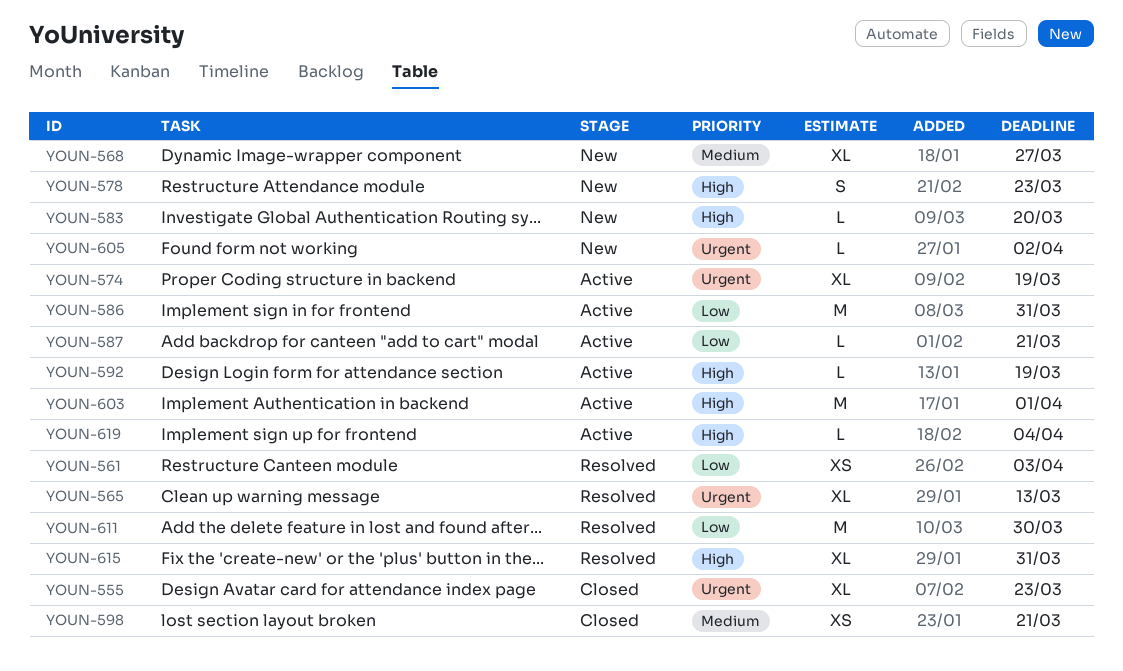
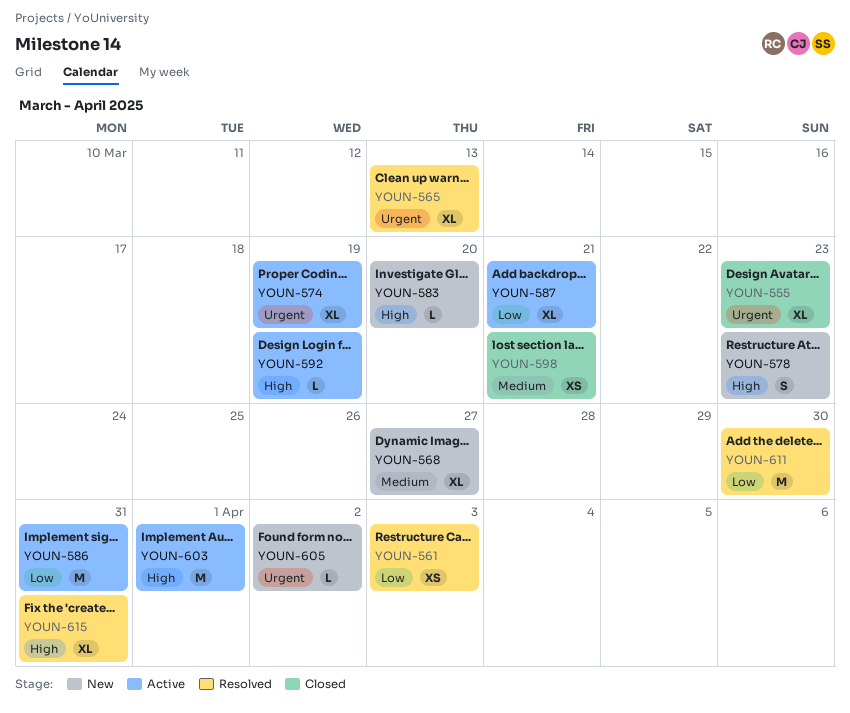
YOUN-587, estimate: L -> XL
YOUN-619: present -> none

